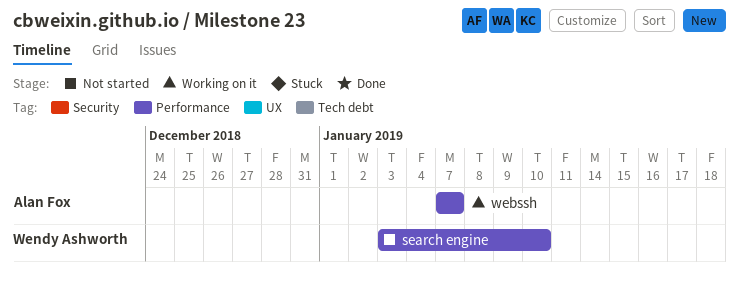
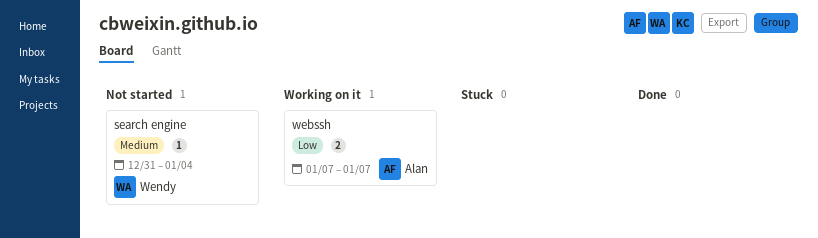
search engine, start: Jan 3 -> Dec 31
search engine, due: Jan 10 -> Jan 4

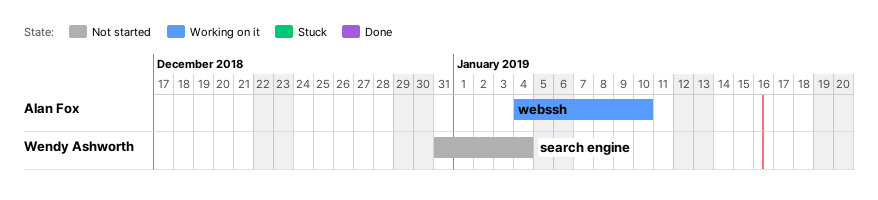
webssh, start: Jan 7 -> Jan 4
webssh, due: Jan 7 -> Jan 10

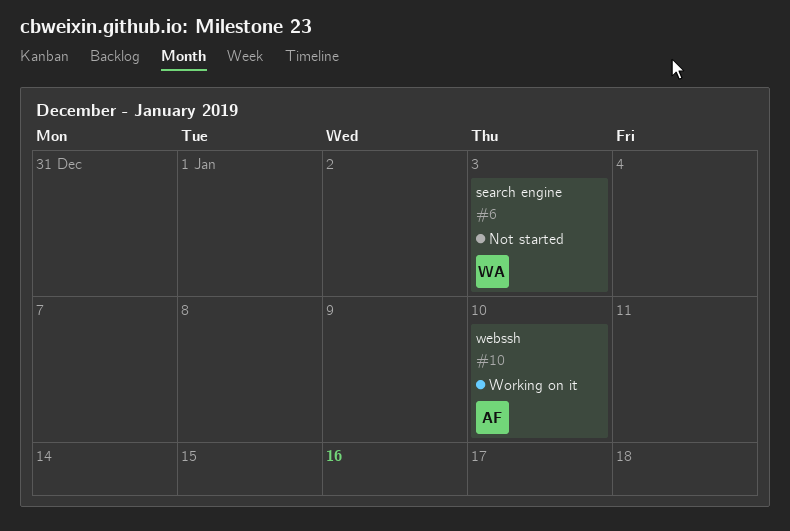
search engine, due: Jan 4 -> Jan 3

